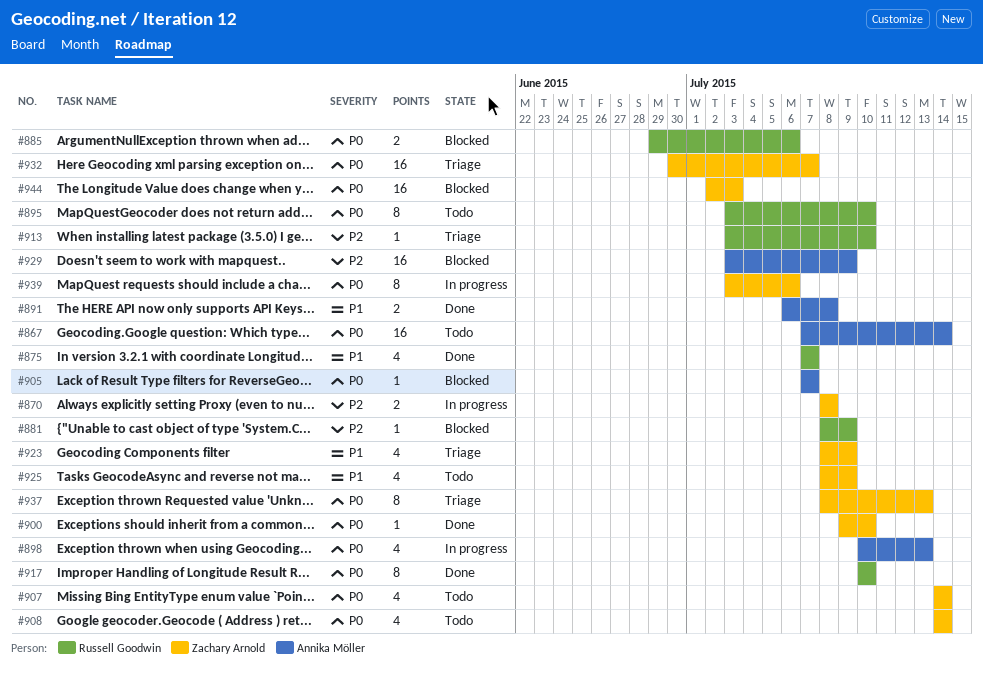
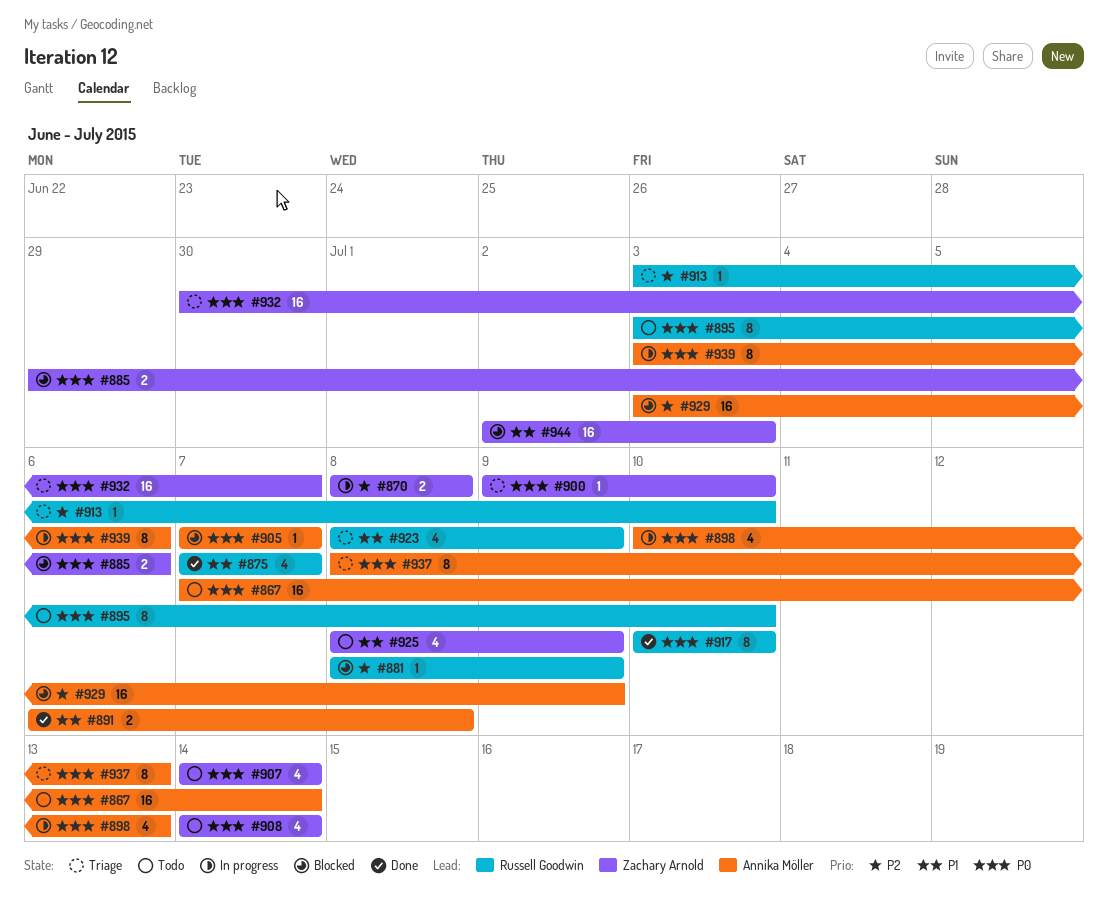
#885, owner: Russell Goodwin -> Zachary Arnold
#900, status: Done -> Triage
#923, owner: Zachary Arnold -> Russell Goodwin
#937, owner: Zachary Arnold -> Annika Möller
#939, owner: Zachary Arnold -> Annika Möller
#944, priority: P0 -> P1

